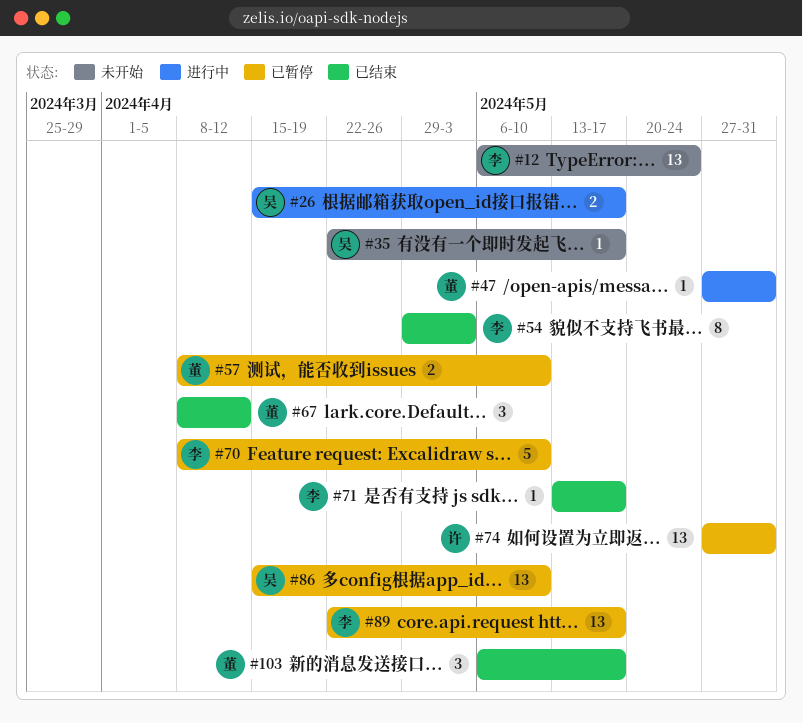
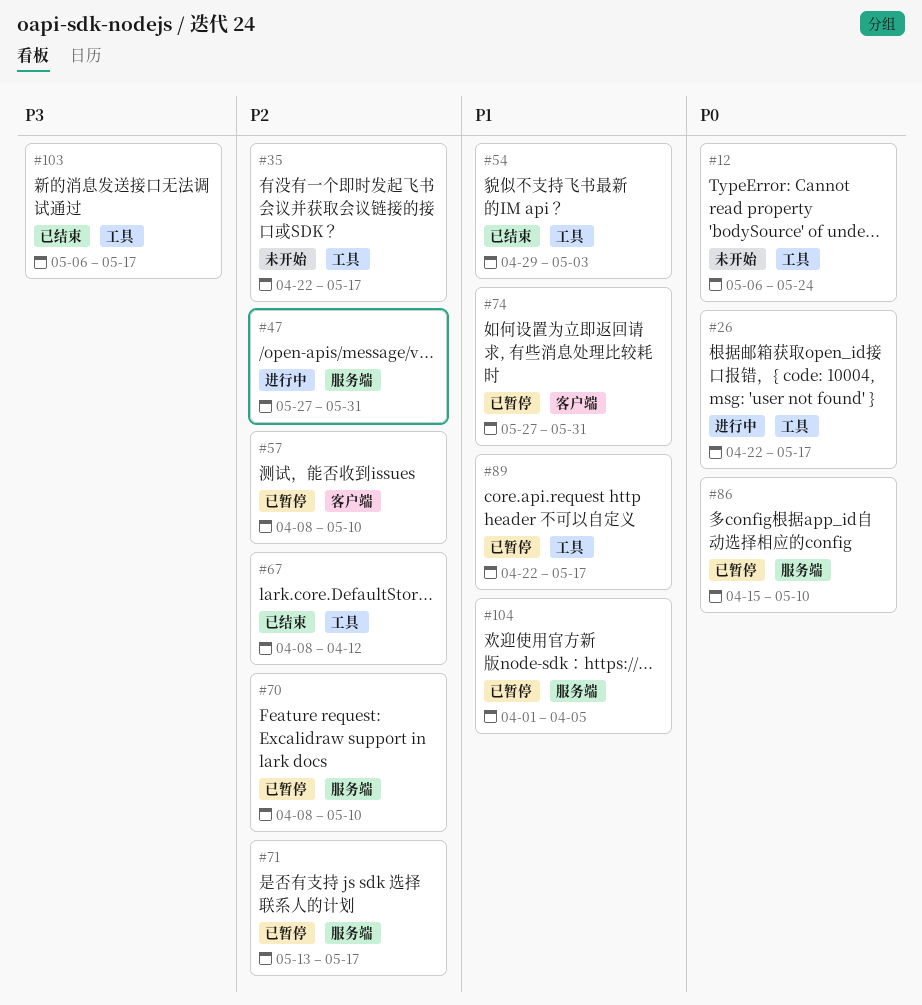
#26, start: Apr 15 -> Apr 22
#71, status: 已结束 -> 已暂停
#104: none -> present

